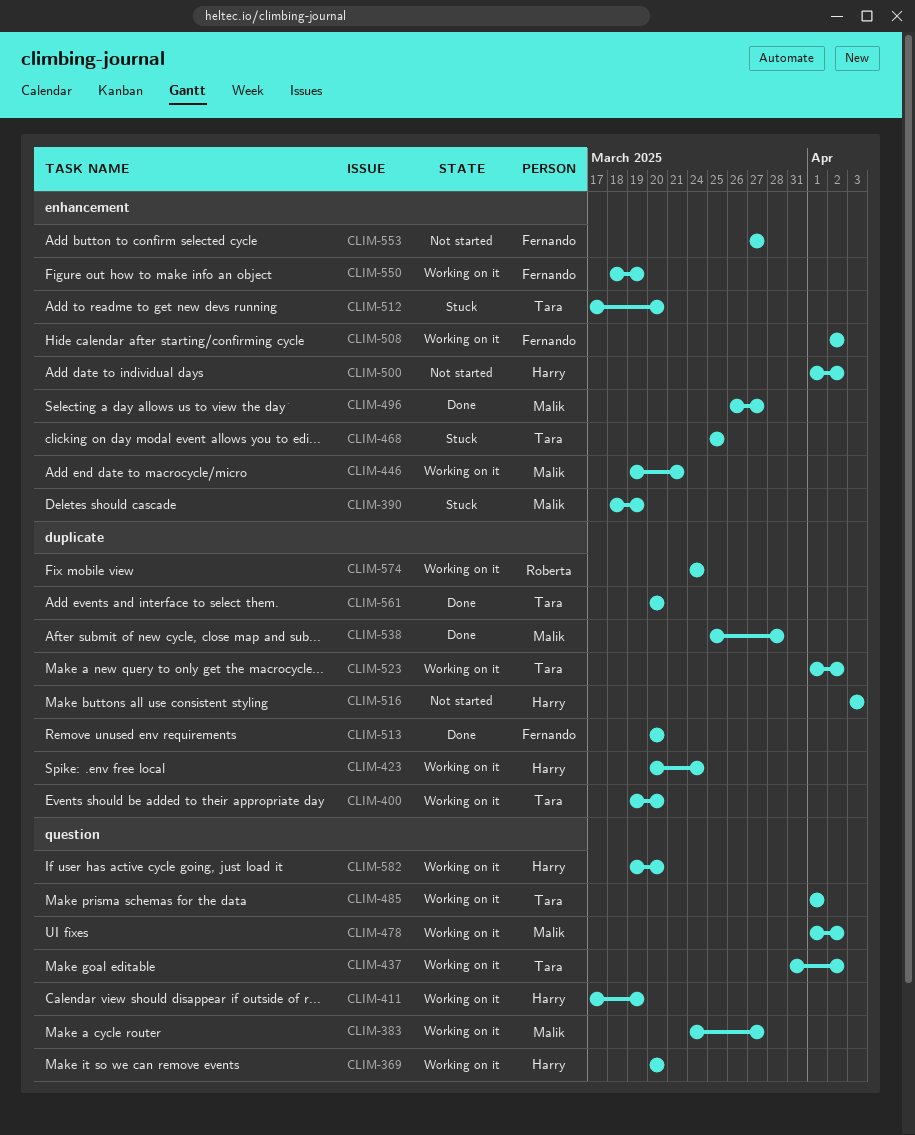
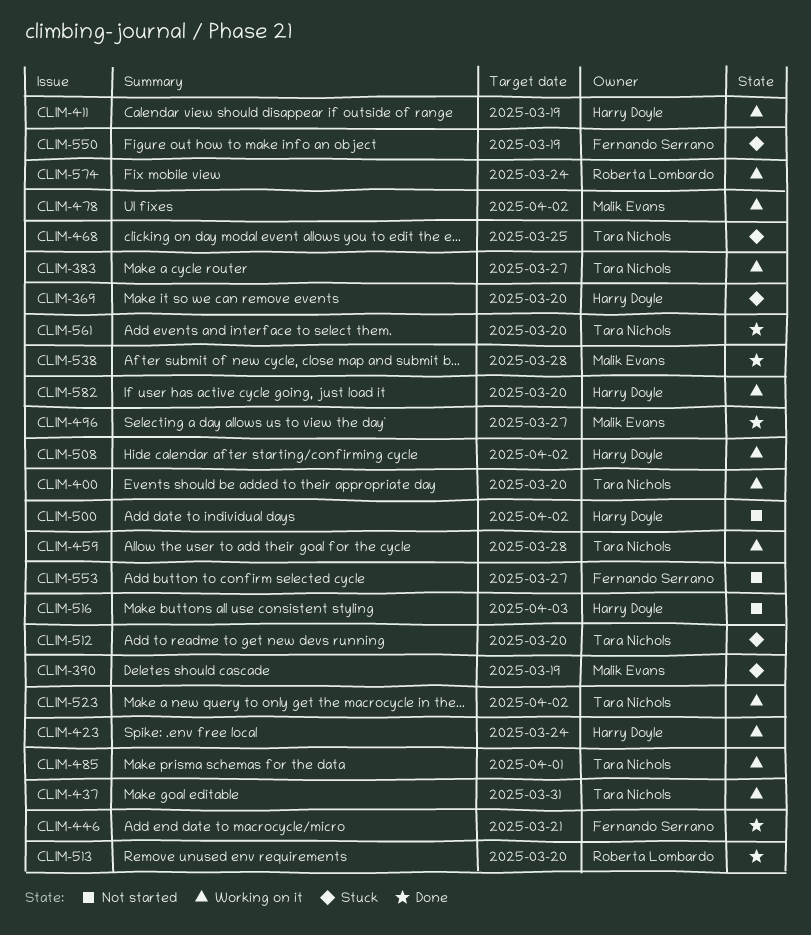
CLIM-369, status: Working on it -> Stuck
CLIM-383, owner: Malik Evans -> Tara Nichols
CLIM-437, due: Apr 2 -> Mar 31
CLIM-446, status: Working on it -> Done
CLIM-446, owner: Malik Evans -> Fernando Serrano
CLIM-459: none -> present
CLIM-508, owner: Fernando Serrano -> Harry Doyle
CLIM-513, owner: Fernando Serrano -> Roberta Lombardo
CLIM-550, status: Working on it -> Stuck

